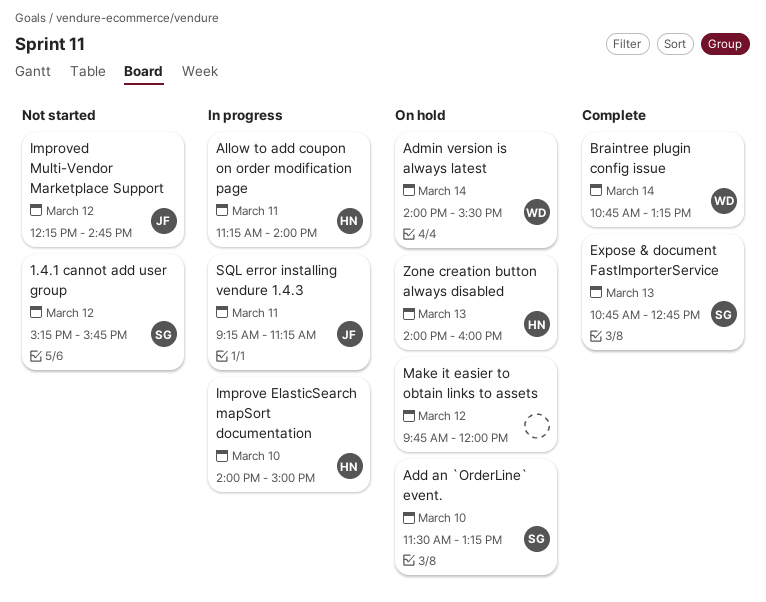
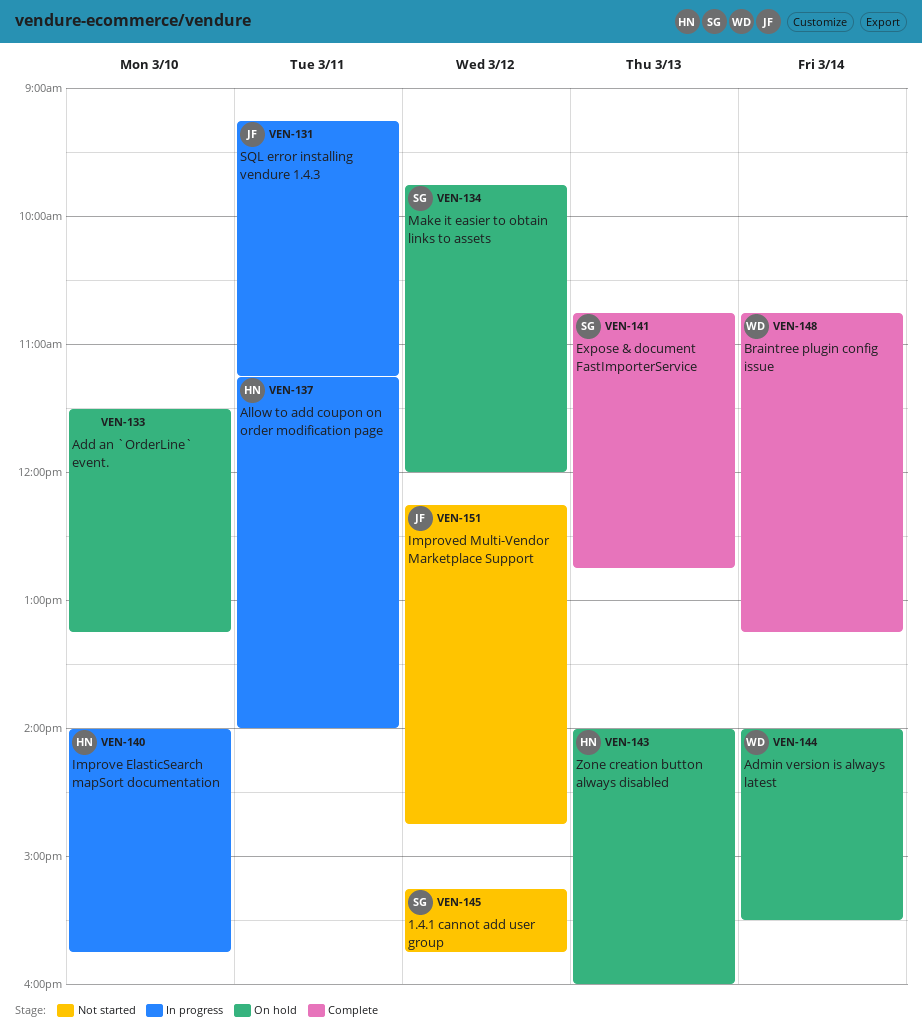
Add an `OrderLine` event., owner: SG -> none
Improve ElasticSearch mapSort documentation, ends: 15:00 -> 15:45
Make it easier to obtain links to assets, owner: none -> SG

